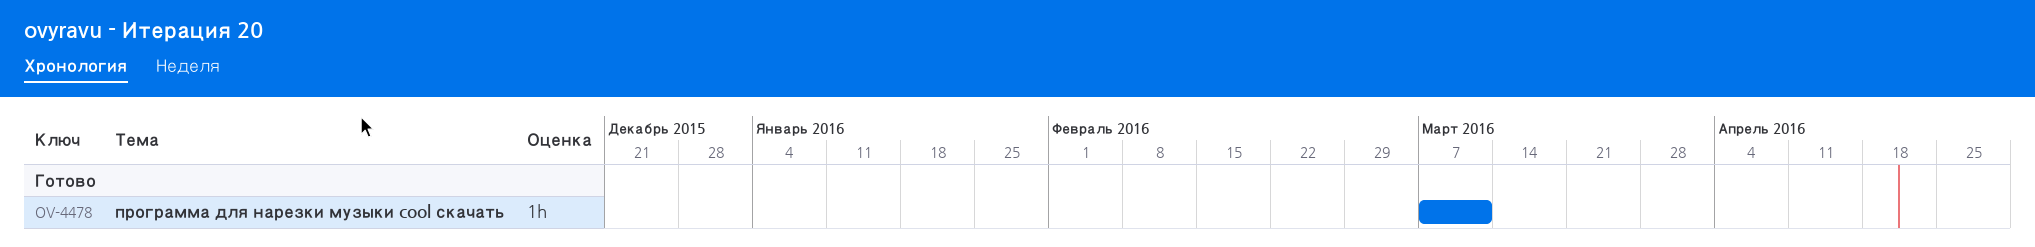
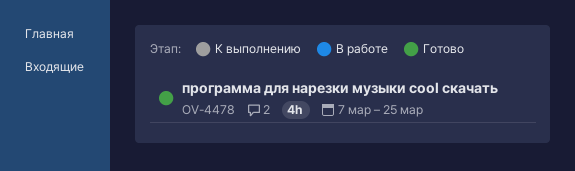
OV-4478, estimate: 1h -> 4h
OV-4478, due: Mar 11 -> Mar 25

